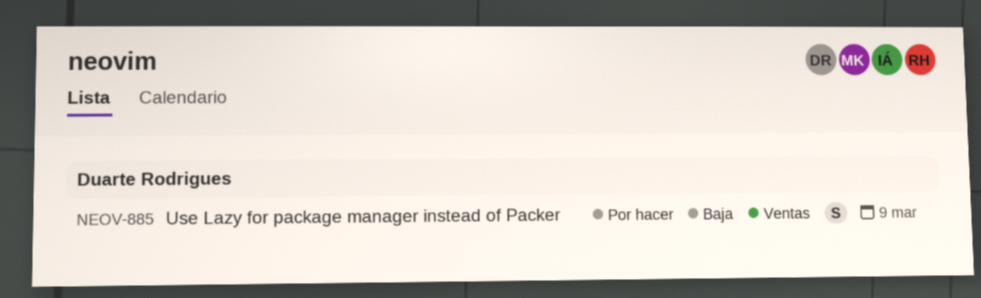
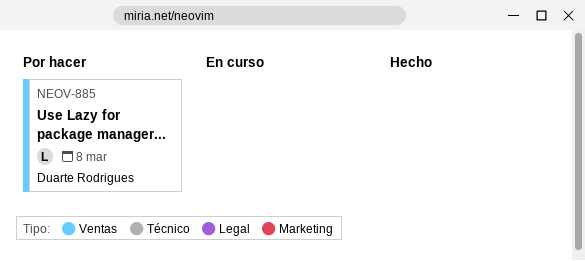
NEOV-885, estimate: S -> L
NEOV-885, due: Mar 9 -> Mar 8

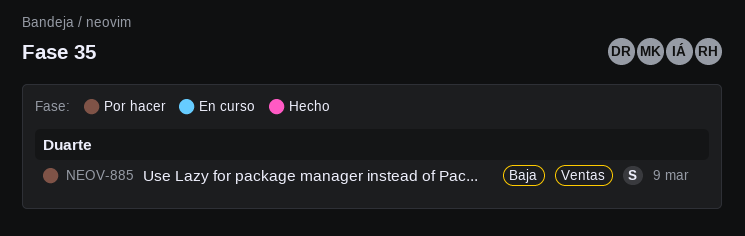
NEOV-885, estimate: L -> S
NEOV-885, due: Mar 8 -> Mar 9

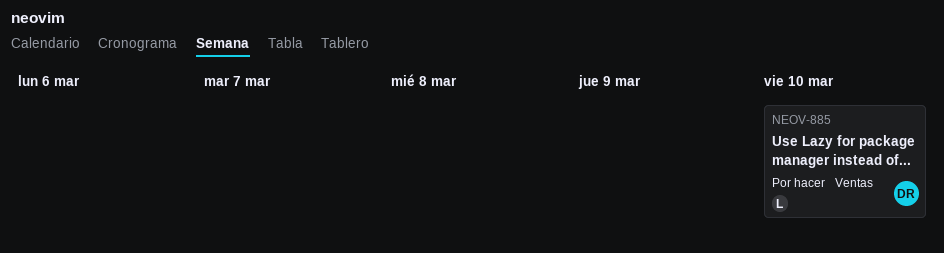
NEOV-885, estimate: S -> L
NEOV-885, due: Mar 9 -> Mar 10

